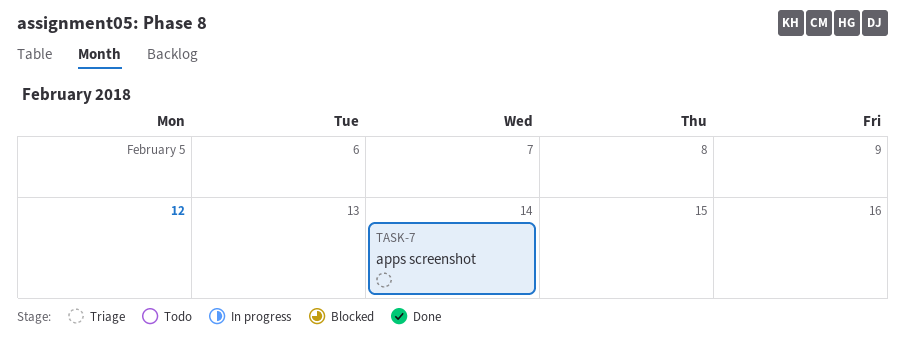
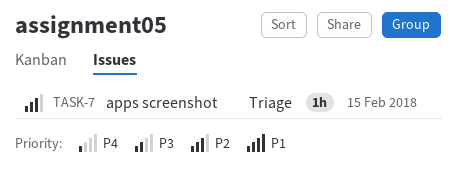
TASK-7, due: Feb 14 -> Feb 15

